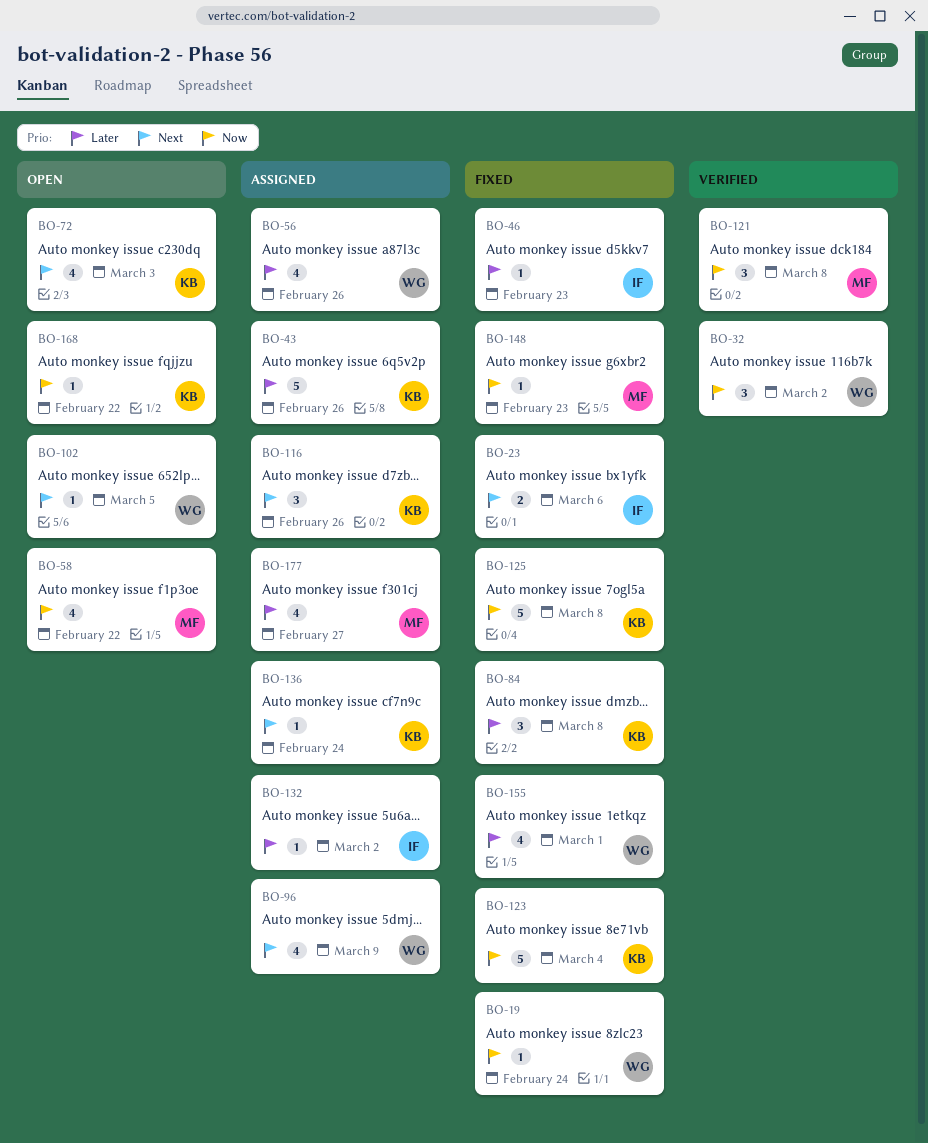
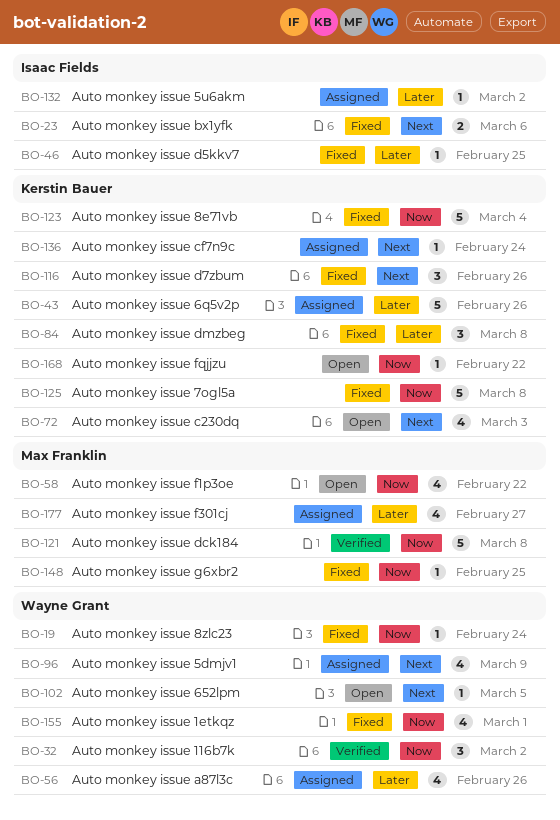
BO-46, due: Feb 23 -> Feb 25
BO-116, status: Assigned -> Fixed
BO-121, estimate: 3 -> 5
BO-148, due: Feb 23 -> Feb 25
BO-155, priority: Later -> Now

